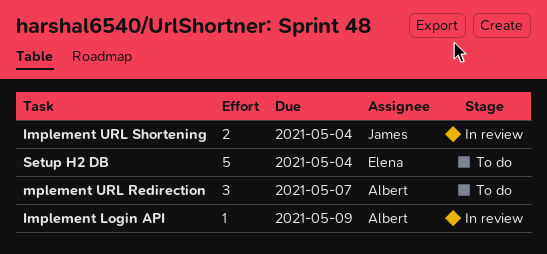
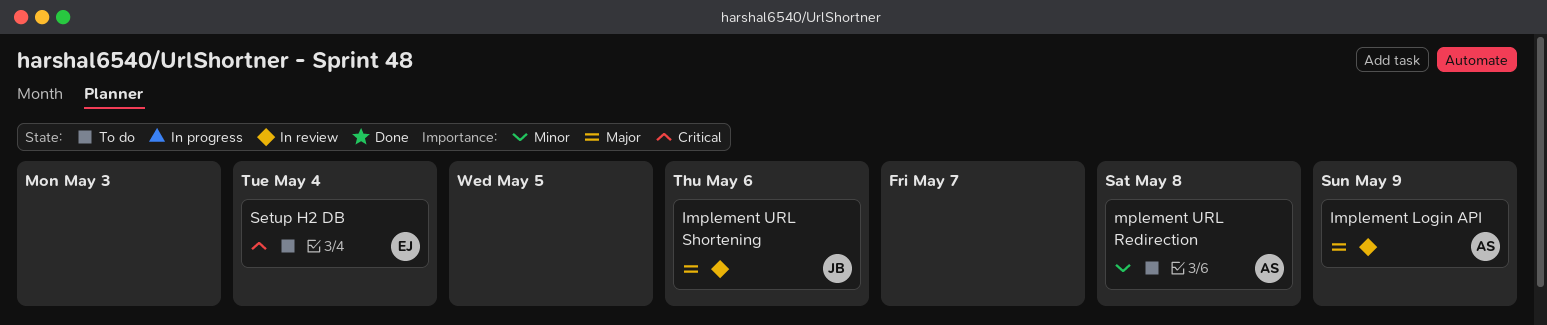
Implement URL Shortening, due: May 4 -> May 6
mplement URL Redirection, due: May 7 -> May 8

